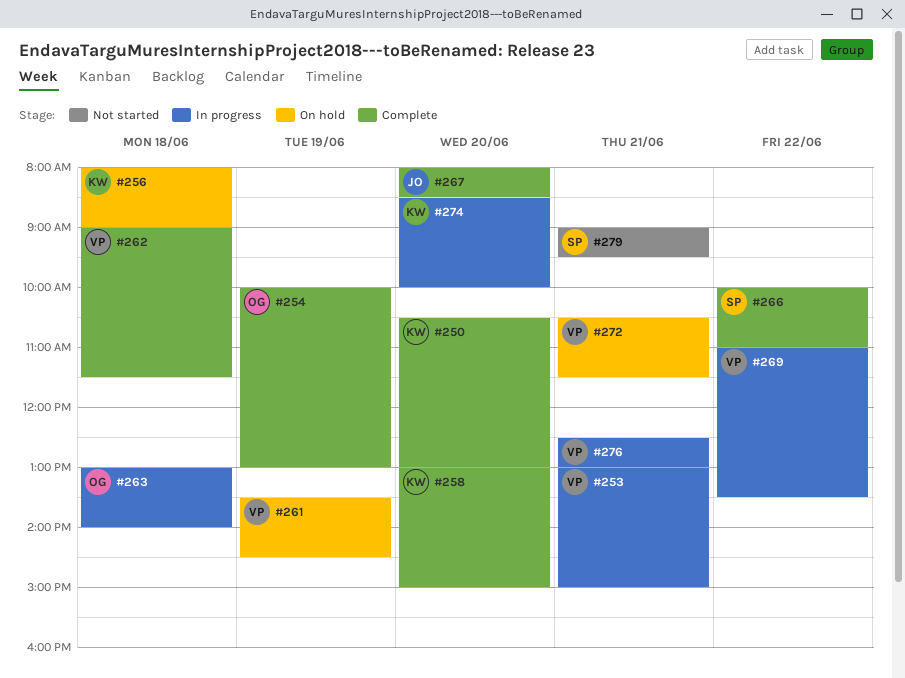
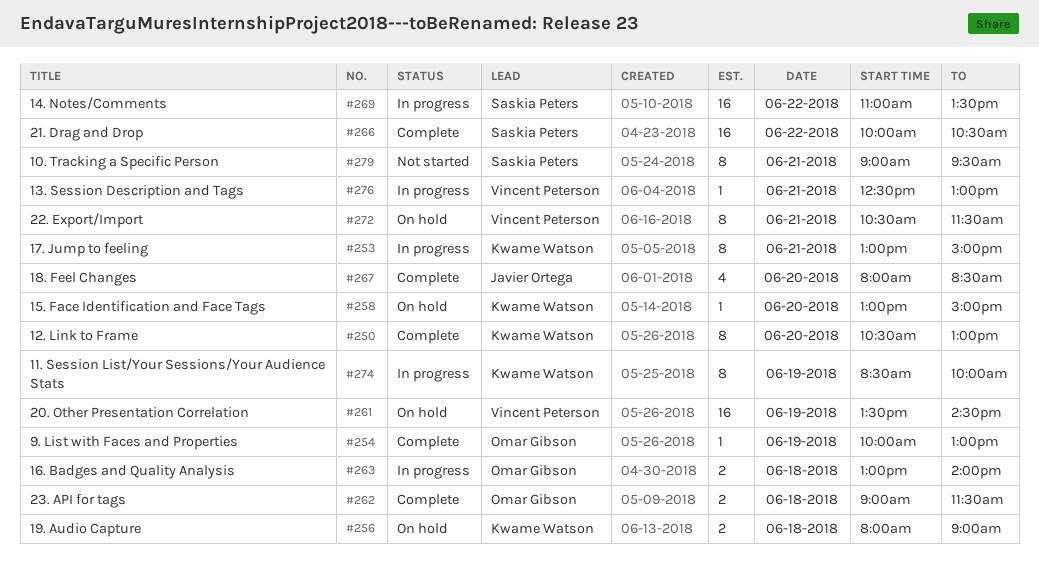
#253, owner: Vincent Peterson -> Kwame Watson
#258, status: Complete -> On hold
#262, owner: Vincent Peterson -> Omar Gibson
#266, ends: 11:00 -> 10:30
#269, owner: Vincent Peterson -> Saskia Peters
#274, day: Jun 20 -> Jun 19

